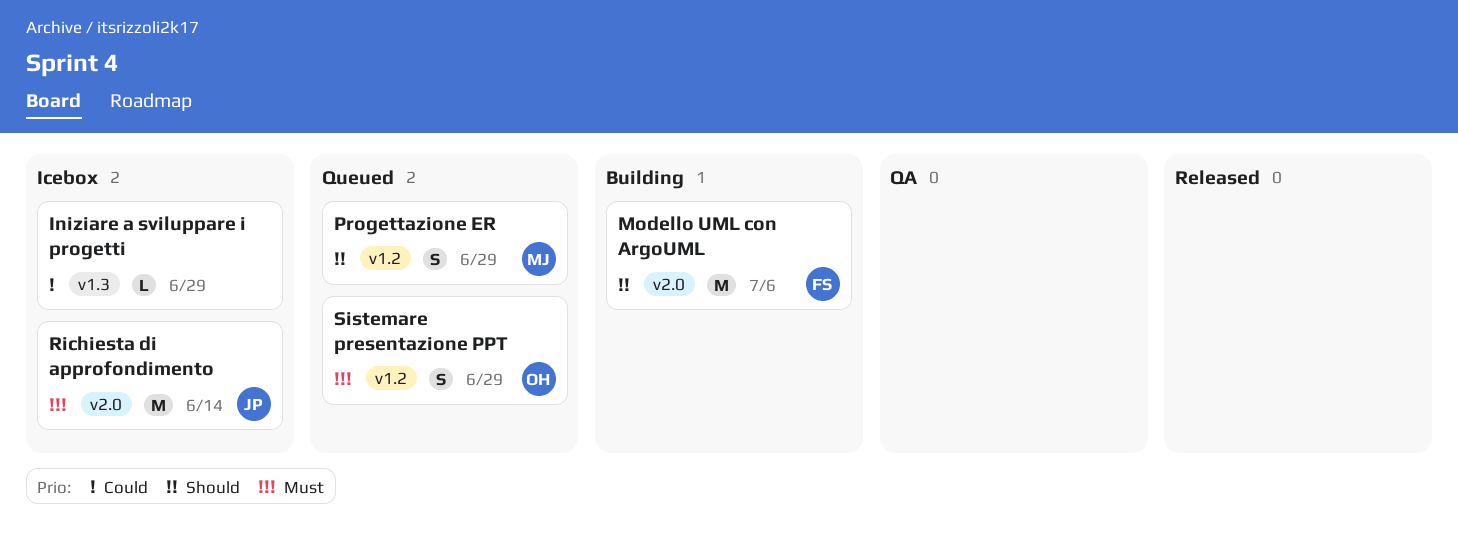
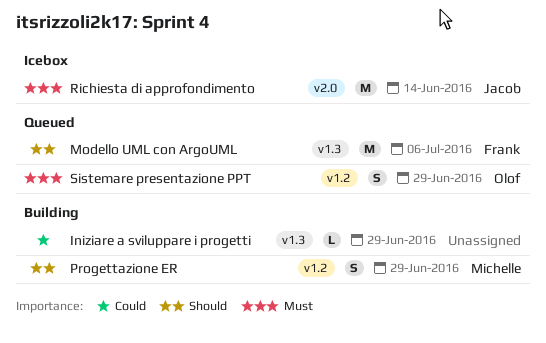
Iniziare a sviluppare i progetti, status: Icebox -> Building
Modello UML con ArgoUML, status: Building -> Queued
Modello UML con ArgoUML, label: v2.0 -> v1.3
Progettazione ER, status: Queued -> Building

